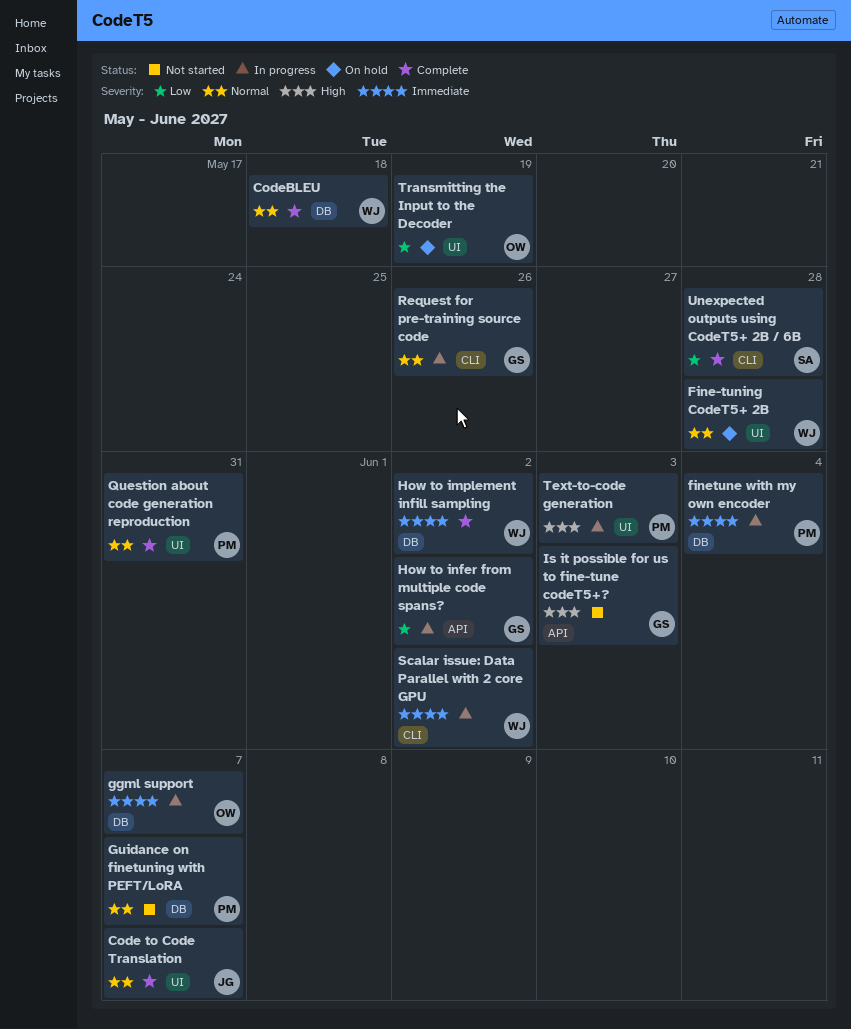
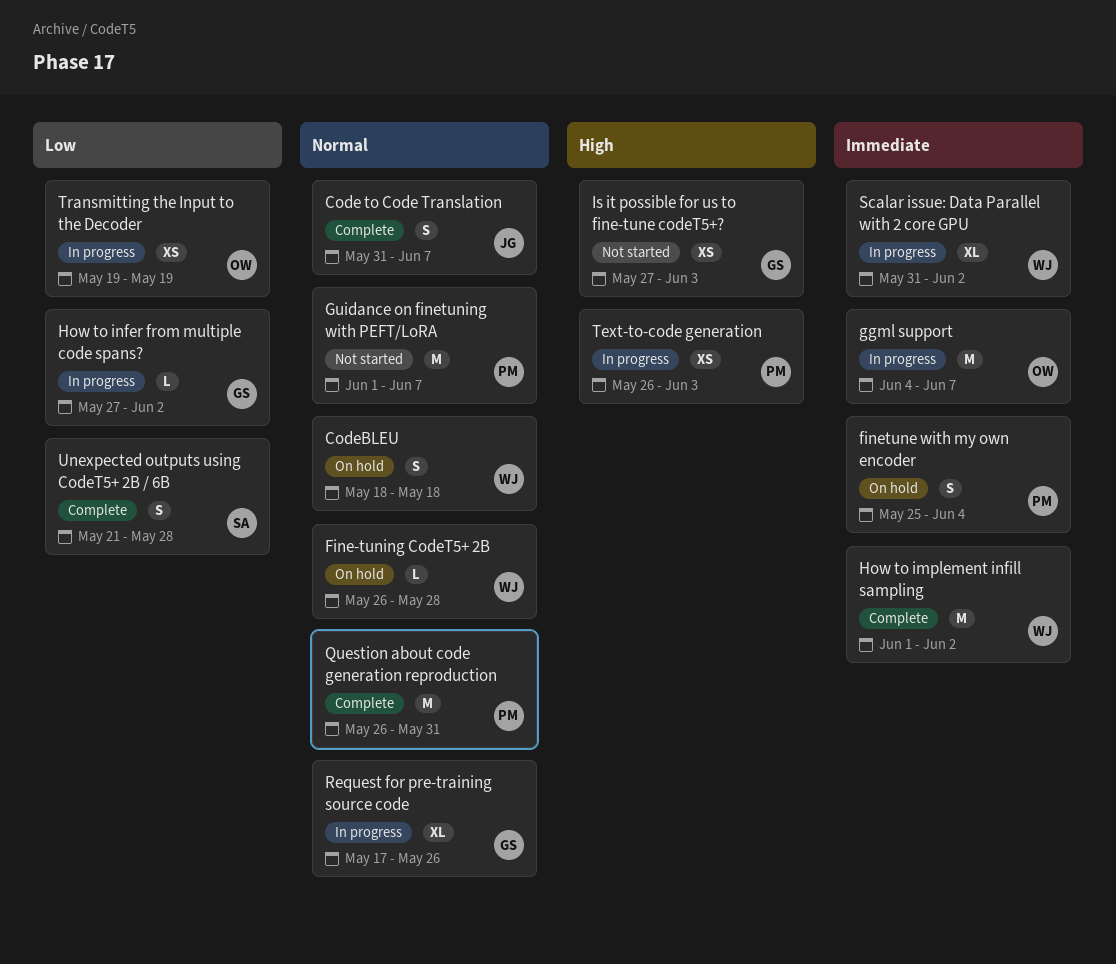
CodeBLEU, status: Complete -> On hold
finetune with my own encoder, status: In progress -> On hold
Transmitting the Input to the Decoder, status: On hold -> In progress

